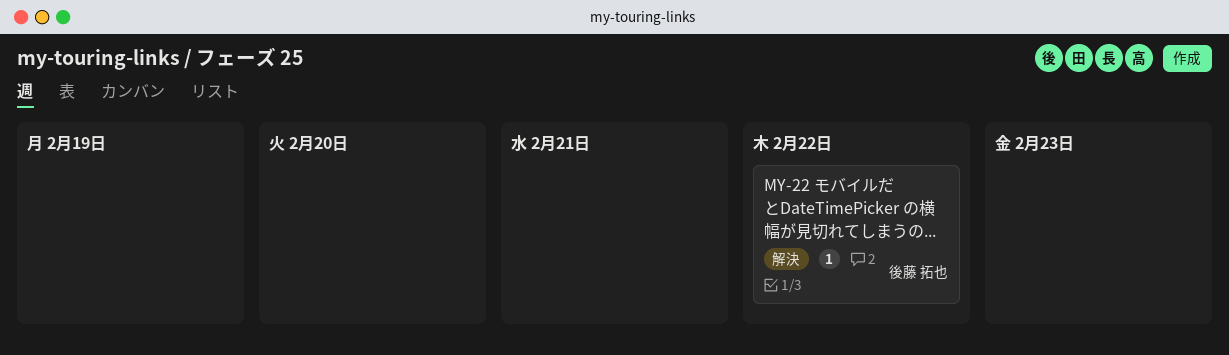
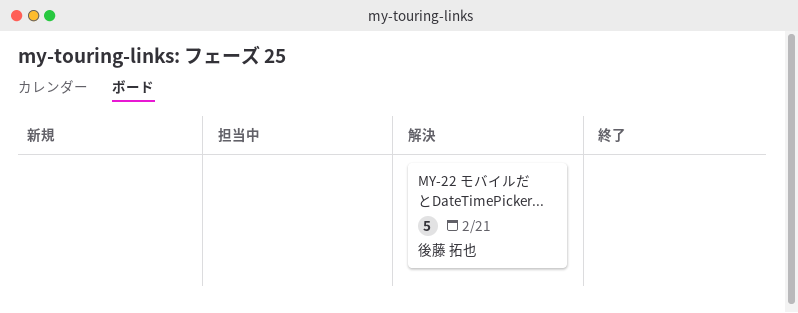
MY-22, estimate: 1 -> 5
MY-22, due: Feb 22 -> Feb 21

